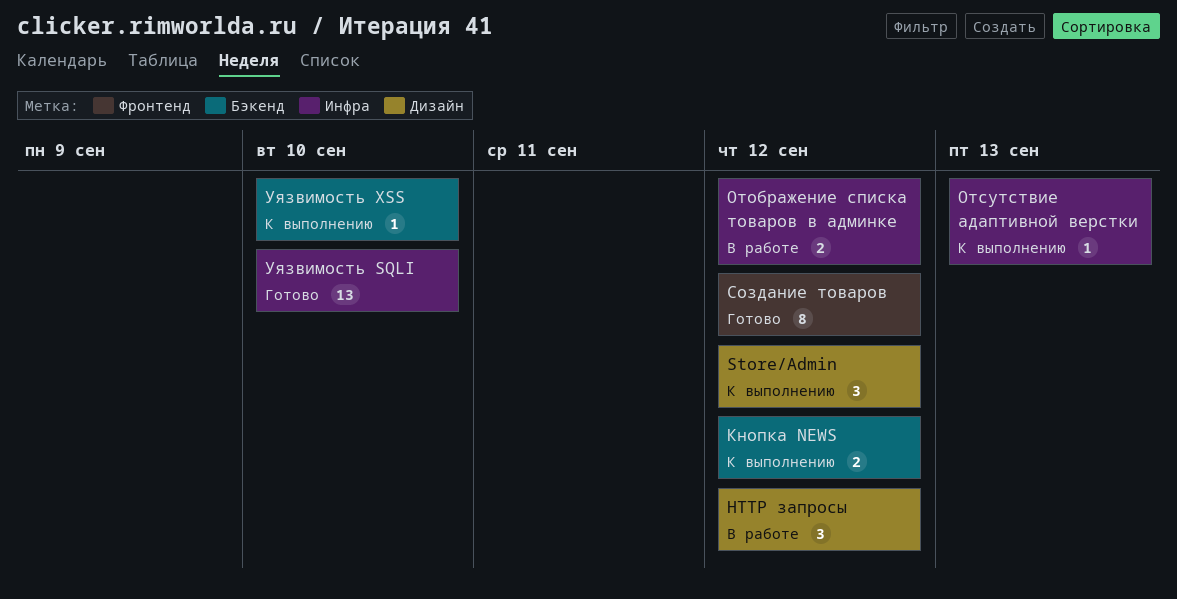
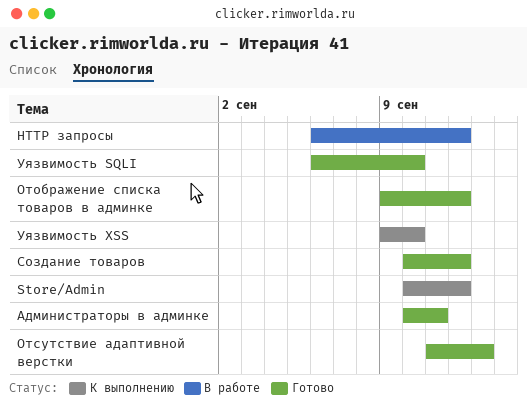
Администраторы в админке: none -> present
Кнопка NEWS: present -> none
Отображение списка товаров в админке, status: В работе -> Готово
Отсутствие адаптивной верстки, status: К выполнению -> Готово

